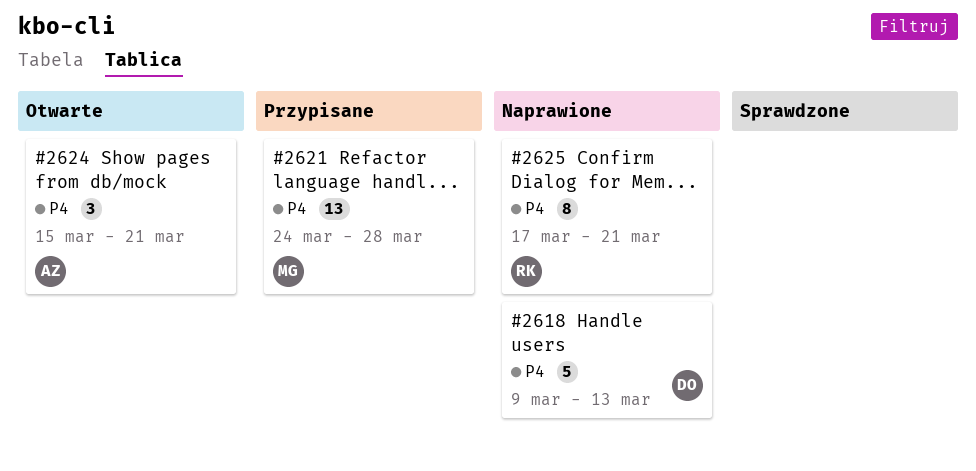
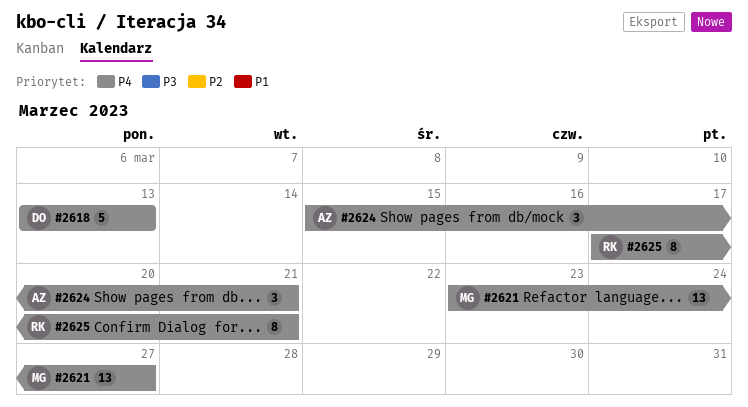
#2618, start: Mar 9 -> Mar 13
#2621, start: Mar 24 -> Mar 23
#2621, due: Mar 28 -> Mar 27

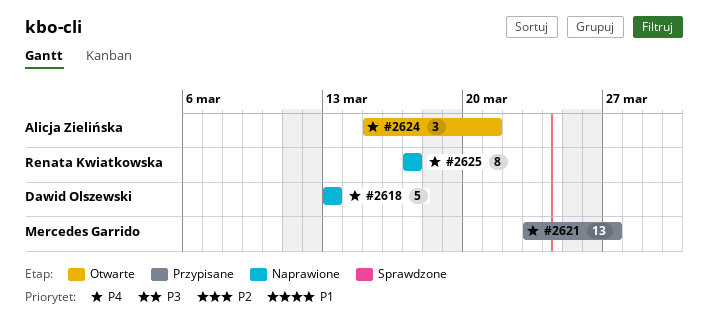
#2625, due: Mar 21 -> Mar 17

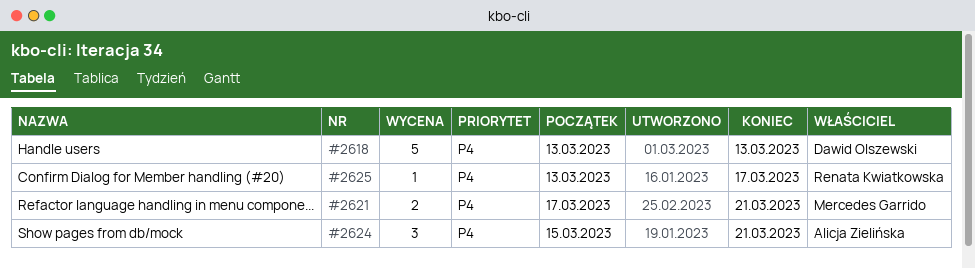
#2621, estimate: 13 -> 2
#2621, start: Mar 23 -> Mar 17
#2621, due: Mar 27 -> Mar 21
#2625, estimate: 8 -> 1
#2625, start: Mar 17 -> Mar 13

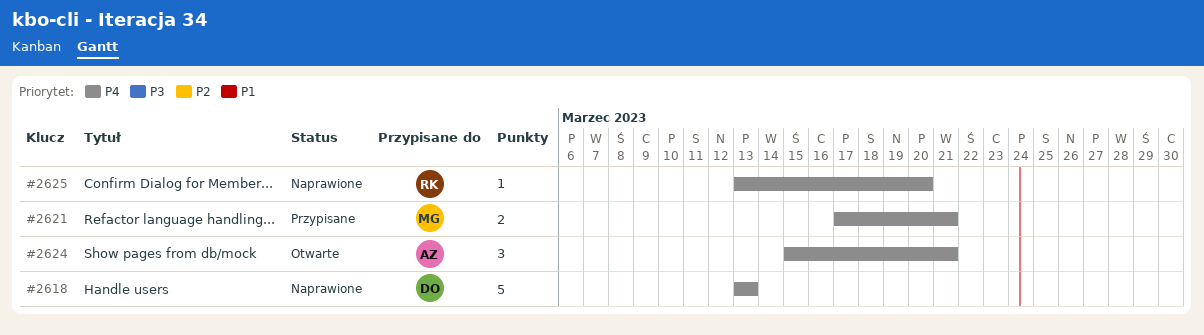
#2625, due: Mar 17 -> Mar 20

